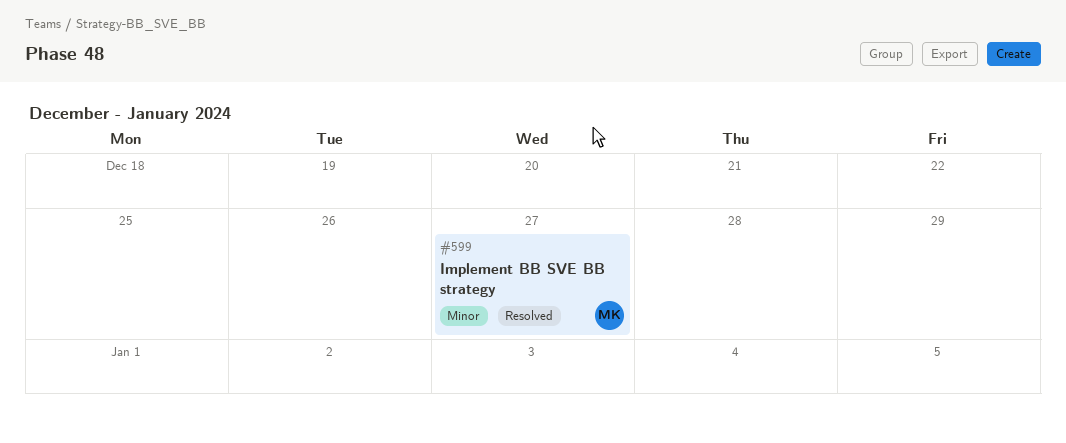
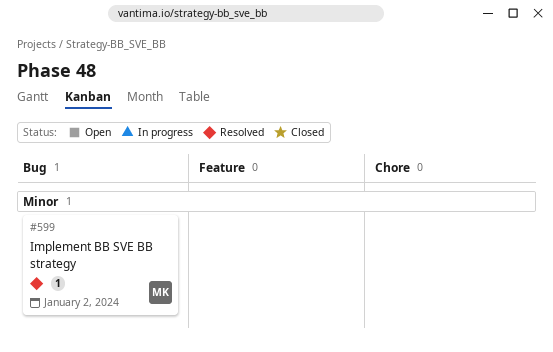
#599, due: Dec 27 -> Jan 2

